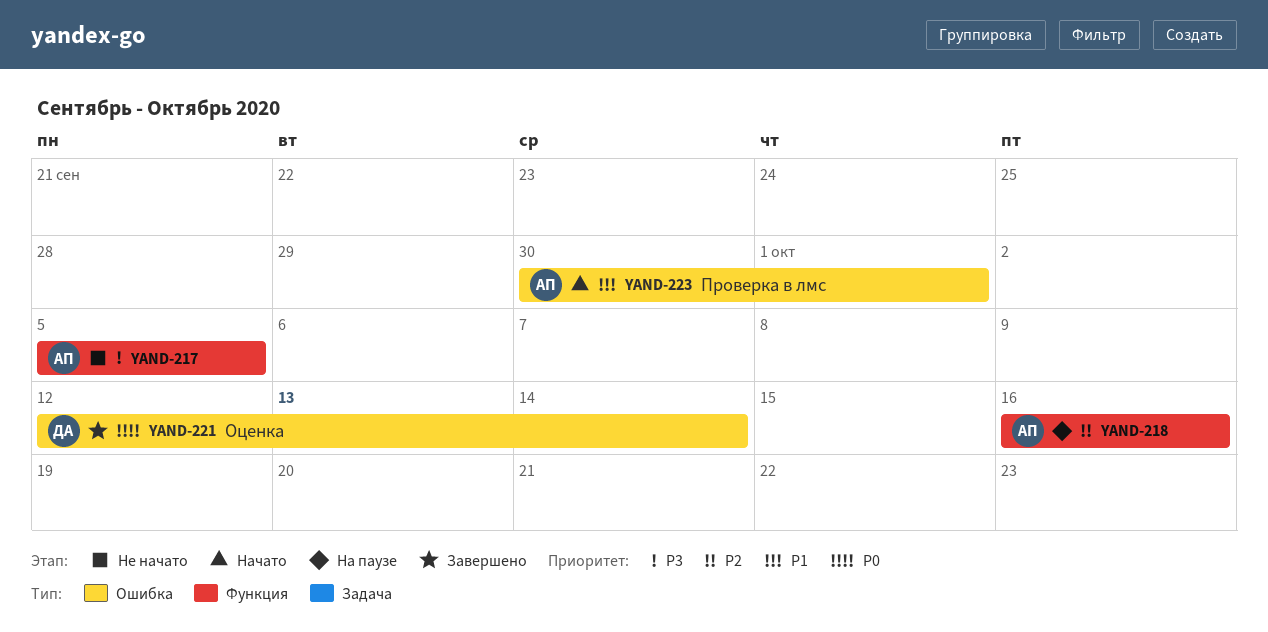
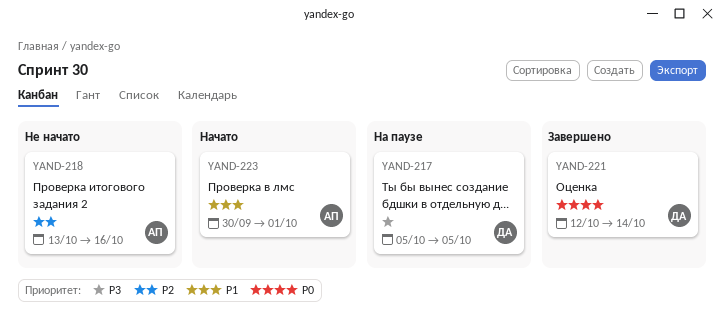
YAND-217, status: Не начато -> На паузе
YAND-217, owner: АП -> ДА
YAND-218, status: На паузе -> Не начато
YAND-218, start: Oct 16 -> Oct 13

